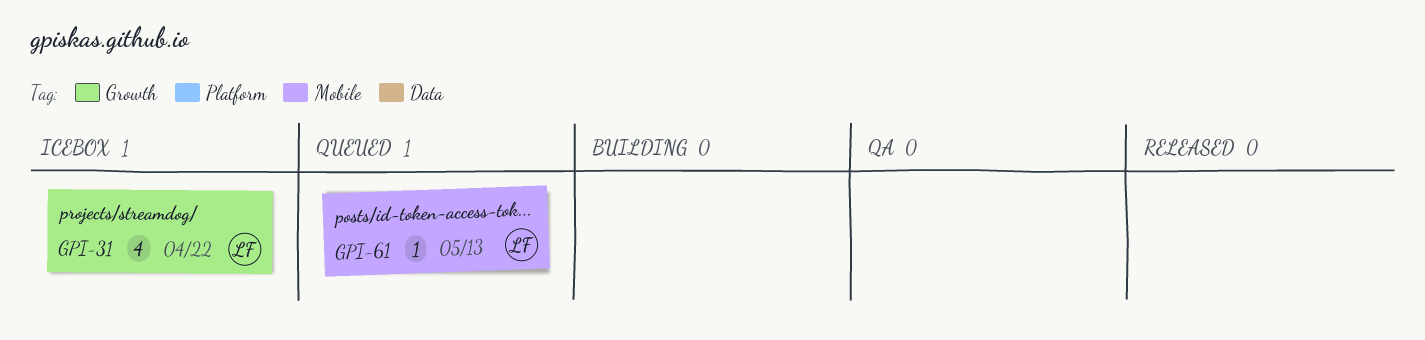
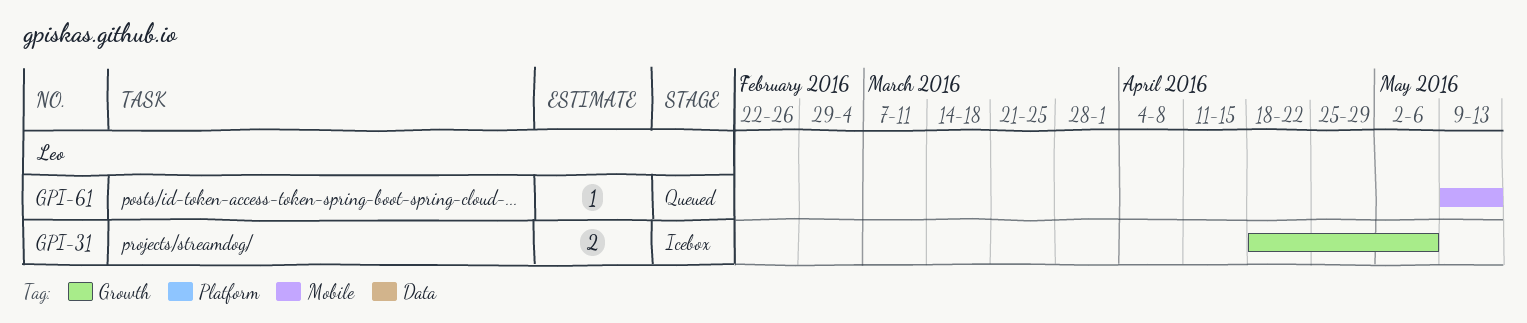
GPI-31, estimate: 4 -> 2
GPI-31, due: Apr 22 -> May 6

